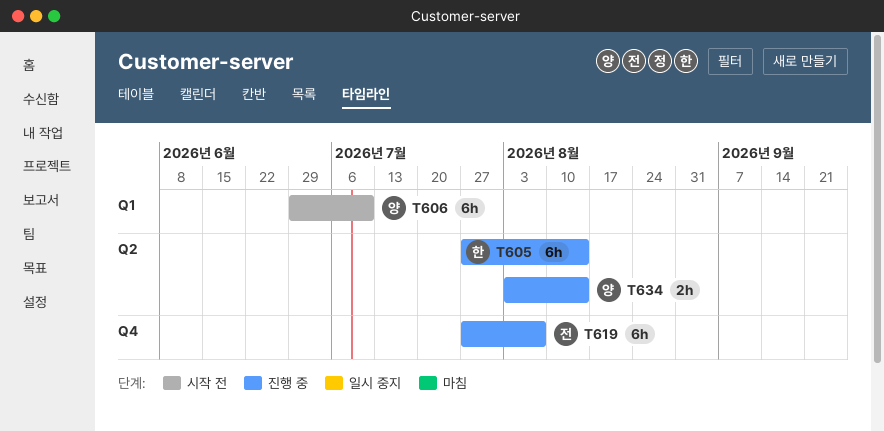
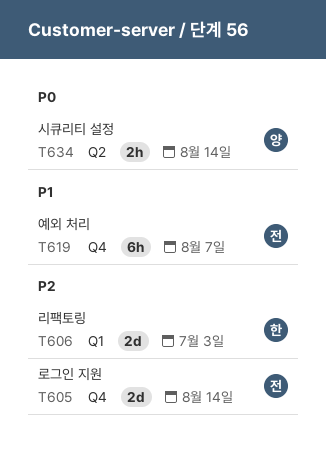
T605, owner: 한 -> 전
T605, label: Q2 -> Q4
T605, estimate: 6h -> 2d
T606, owner: 양 -> 한
T606, estimate: 6h -> 2d
T606, due: Jul 10 -> Jul 3

